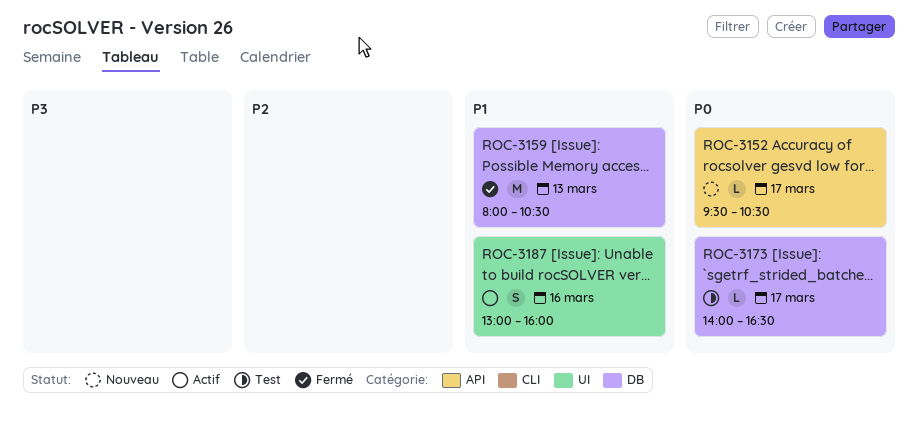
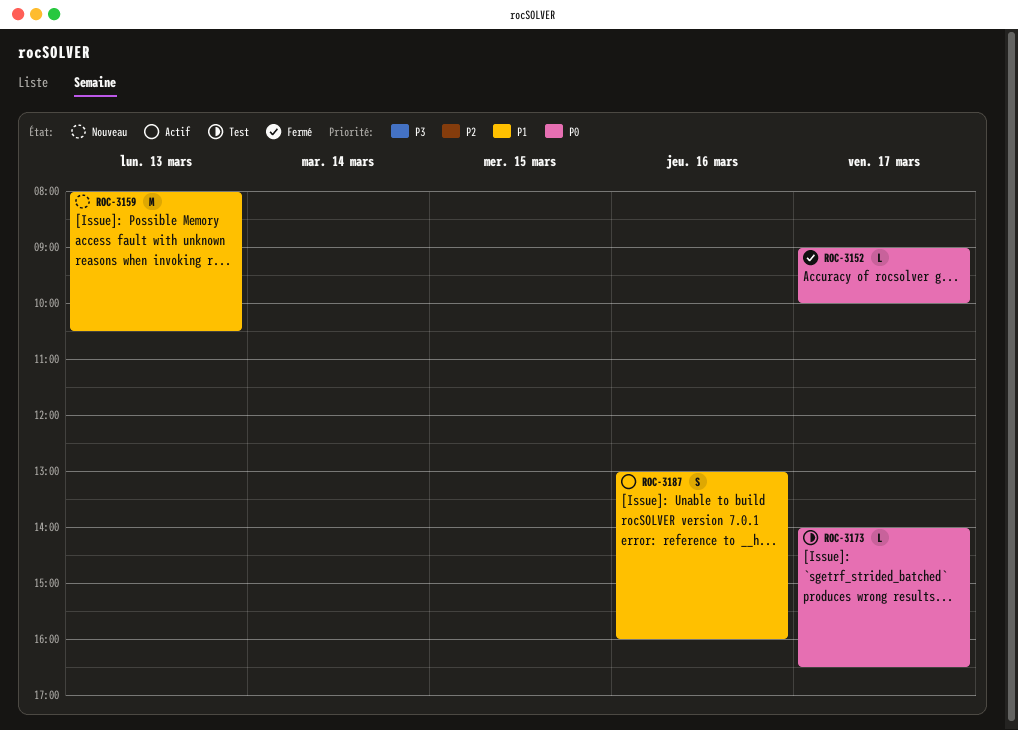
ROC-3152, status: Nouveau -> Fermé
ROC-3152, begins: 09:30 -> 09:00
ROC-3152, ends: 10:30 -> 10:00
ROC-3159, status: Fermé -> Nouveau

